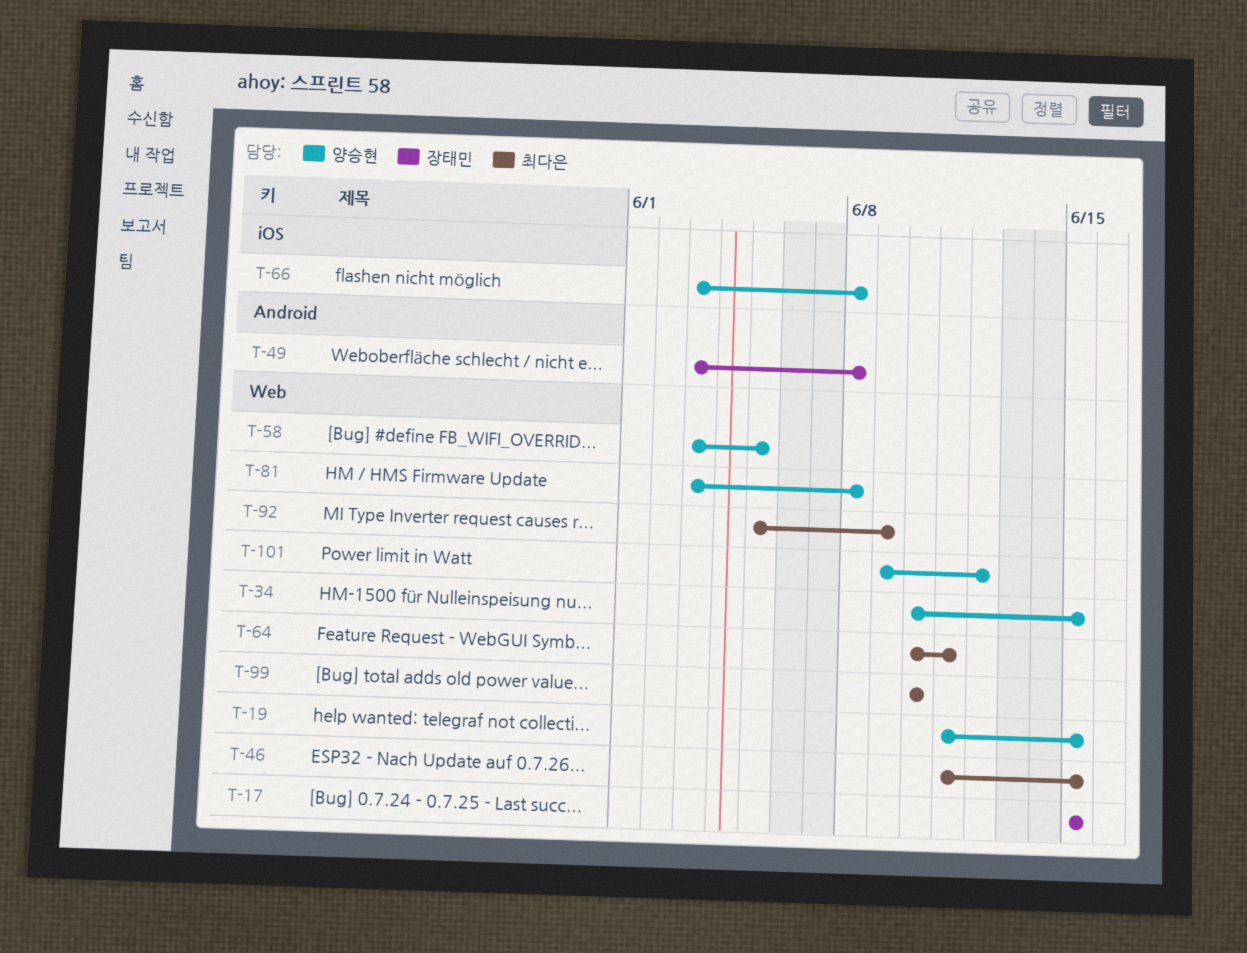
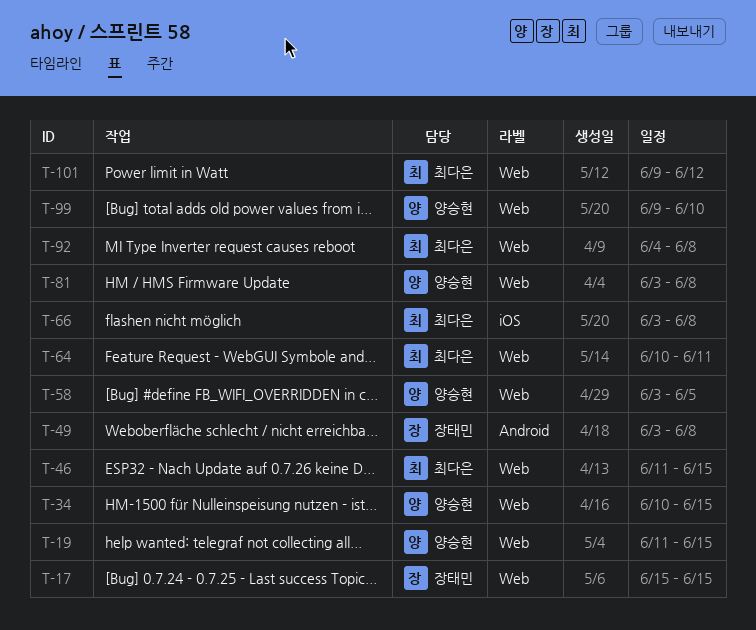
T-66, owner: 양승현 -> 최다은
T-92, start: Jun 5 -> Jun 4
T-92, due: Jun 9 -> Jun 8
T-99, owner: 최다은 -> 양승현
T-99, start: Jun 10 -> Jun 9
T-101, owner: 양승현 -> 최다은

